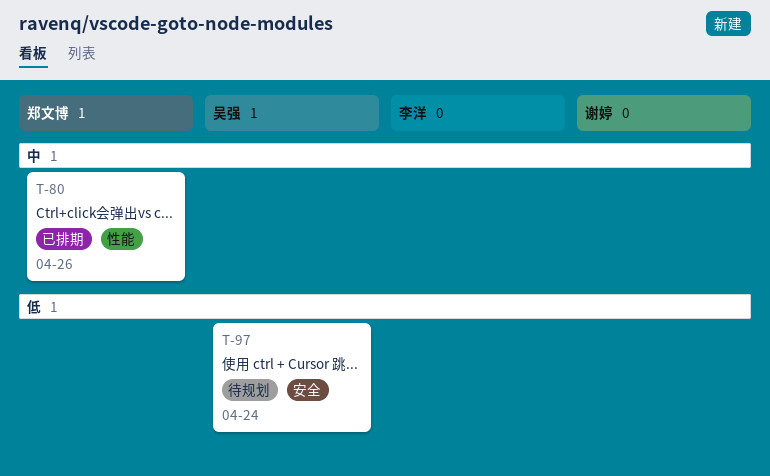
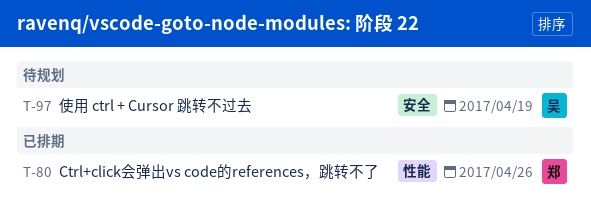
T-97, due: Apr 24 -> Apr 19

